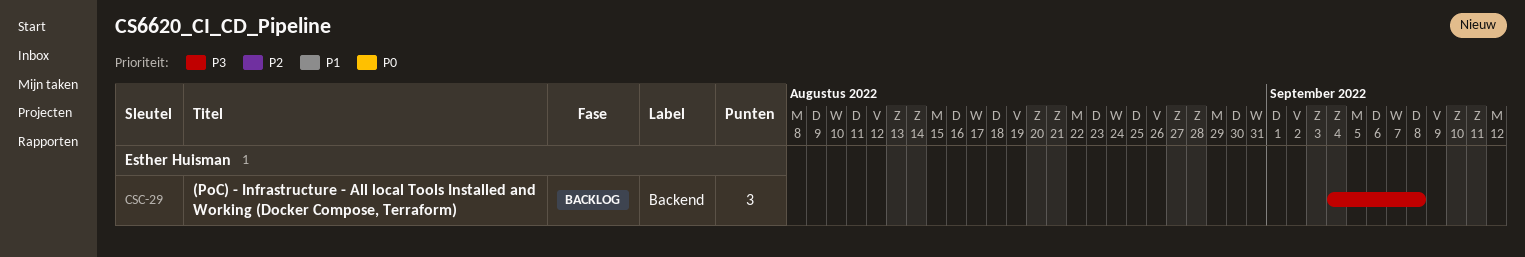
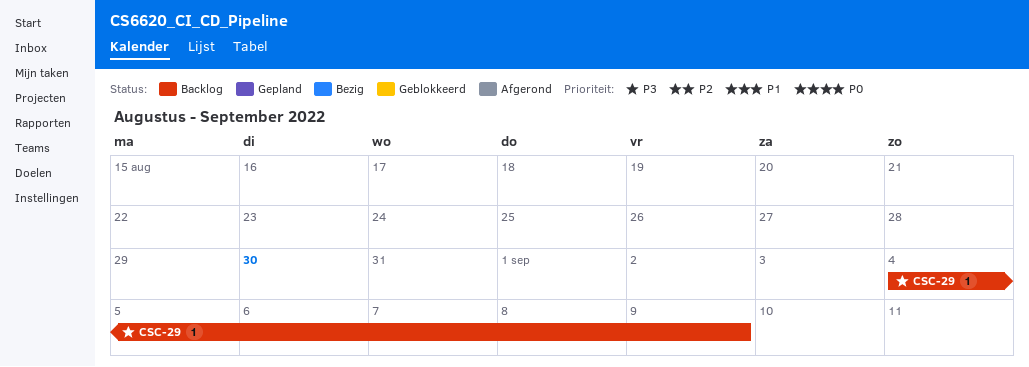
CSC-29, estimate: 3 -> 1
CSC-29, due: Sep 8 -> Sep 9

